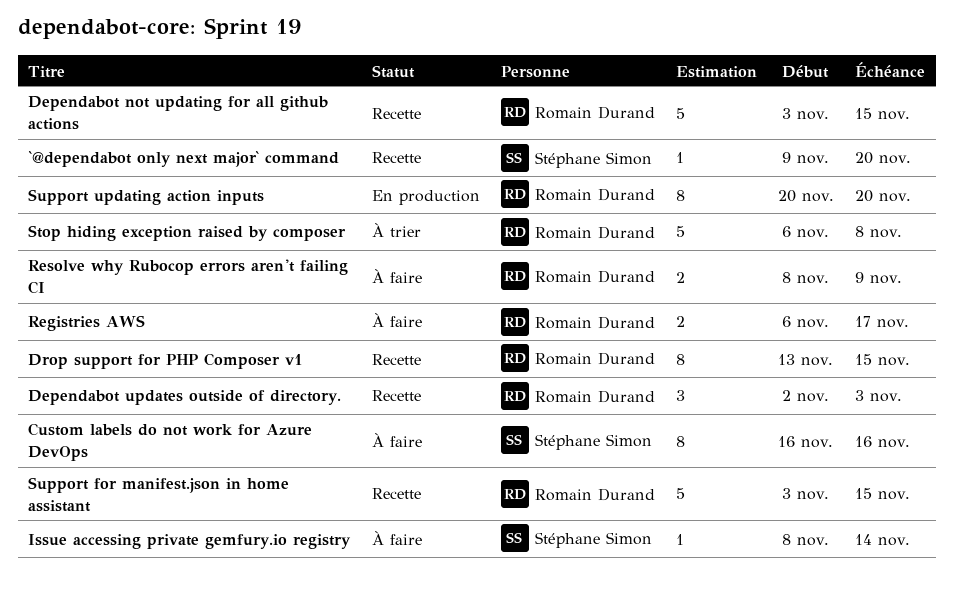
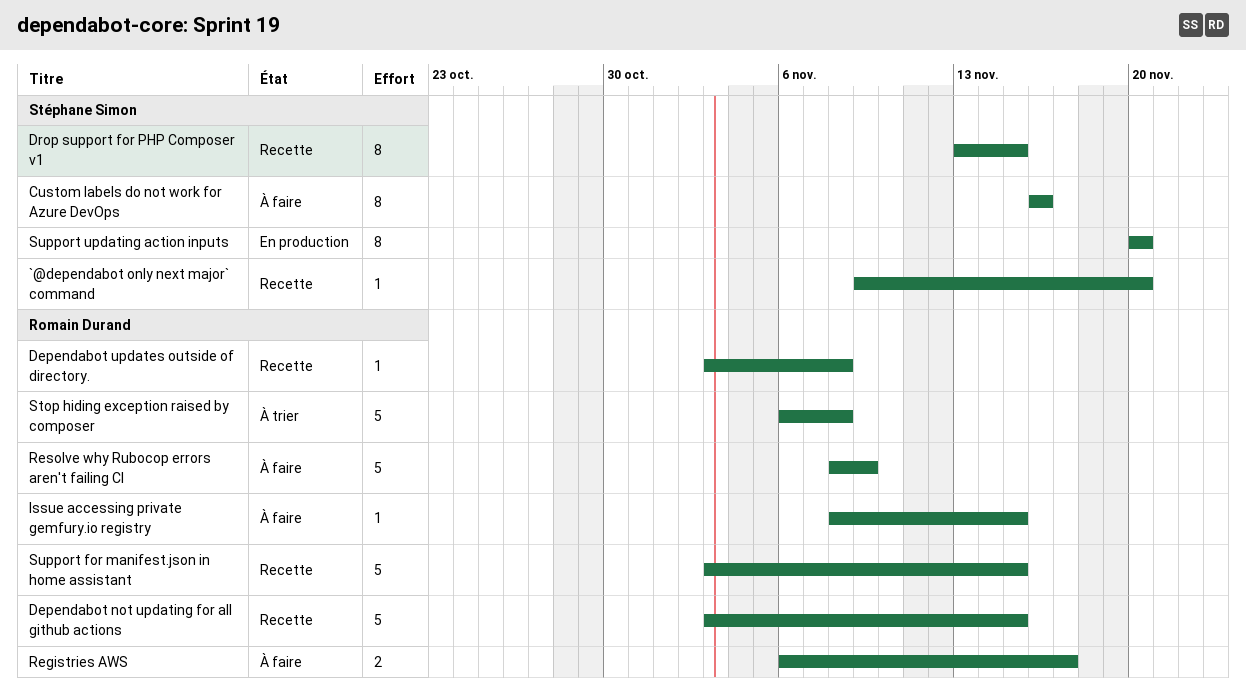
Dependabot updates outside of directory., estimate: 3 -> 1
Dependabot updates outside of directory., start: Nov 2 -> Nov 3
Dependabot updates outside of directory., due: Nov 3 -> Nov 8
Drop support for PHP Composer v1, owner: Romain Durand -> Stéphane Simon
Issue accessing private gemfury.io registry, owner: Stéphane Simon -> Romain Durand
Issue accessing private gemfury.io registry, due: Nov 14 -> Nov 15
Resolve why Rubocop errors aren't failing CI, estimate: 2 -> 5
Support updating action inputs, owner: Romain Durand -> Stéphane Simon

